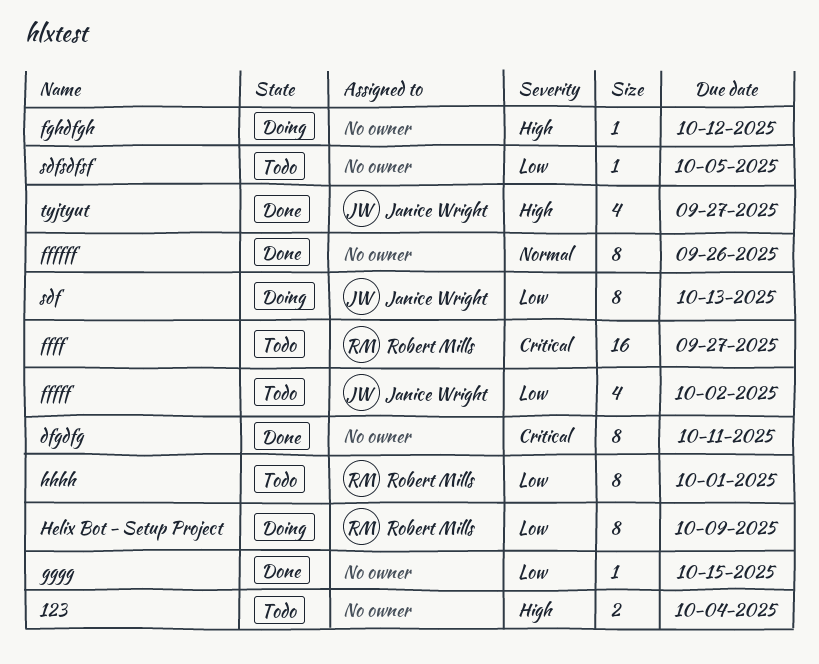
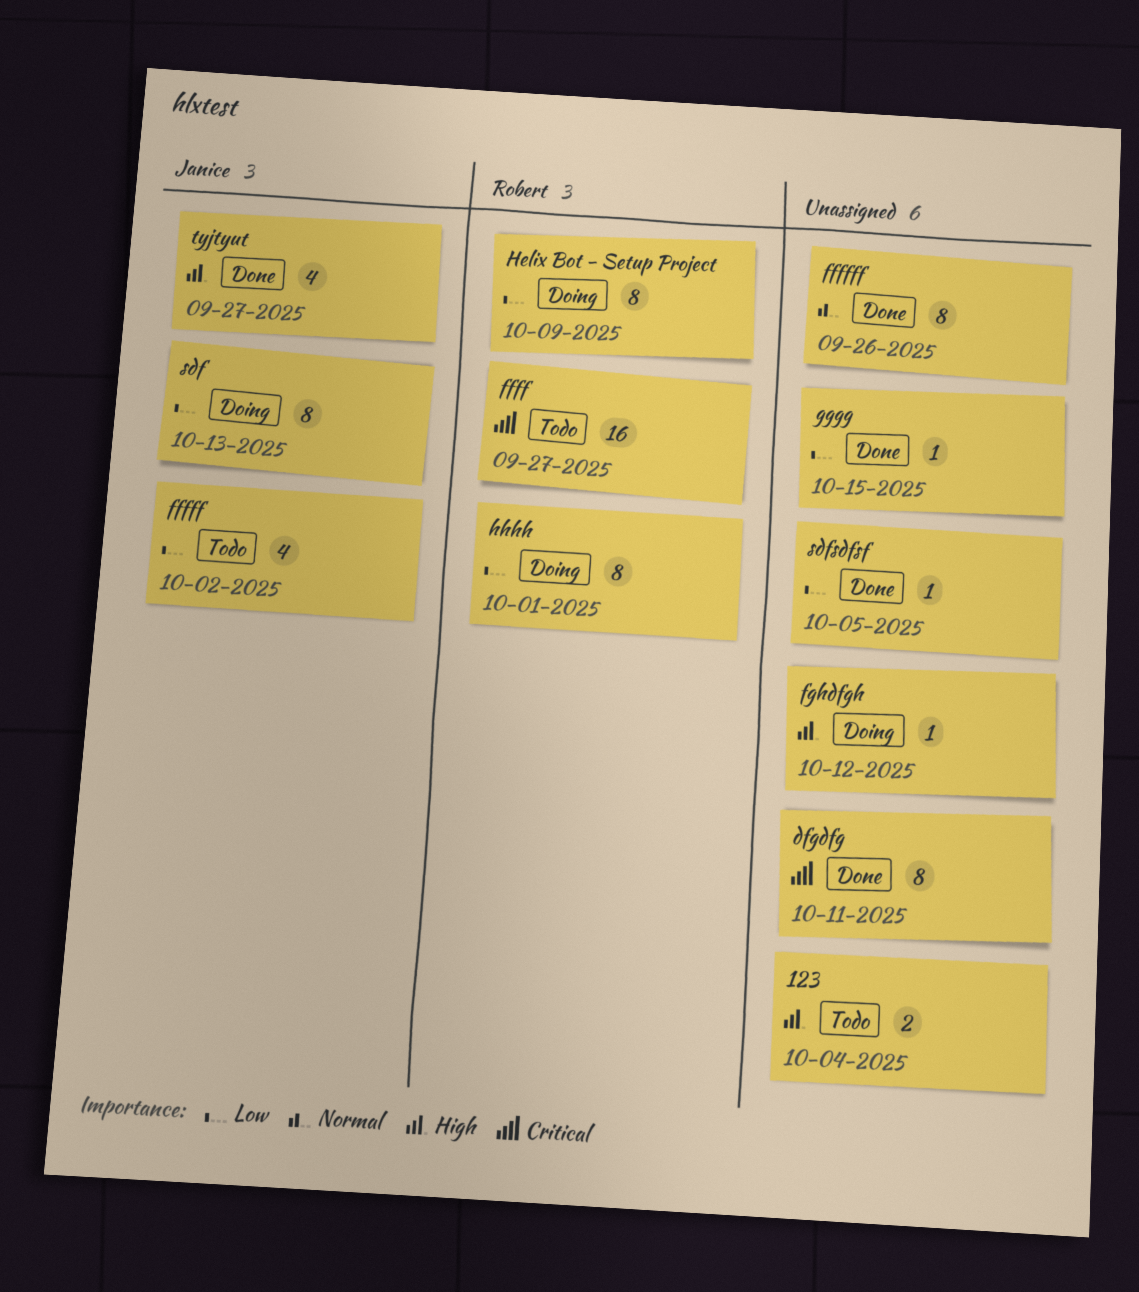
hhhh, status: Todo -> Doing
sdfsdfsf, status: Todo -> Done

